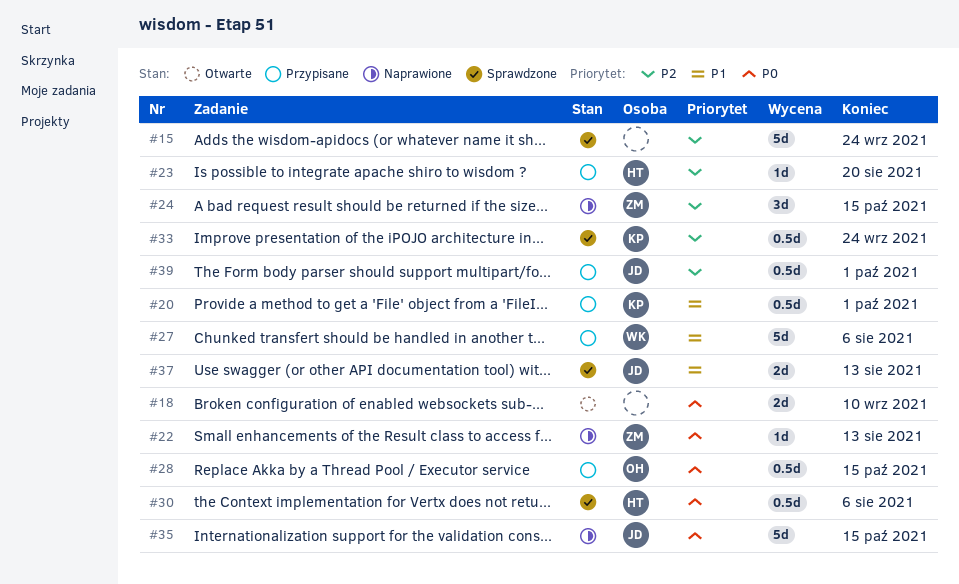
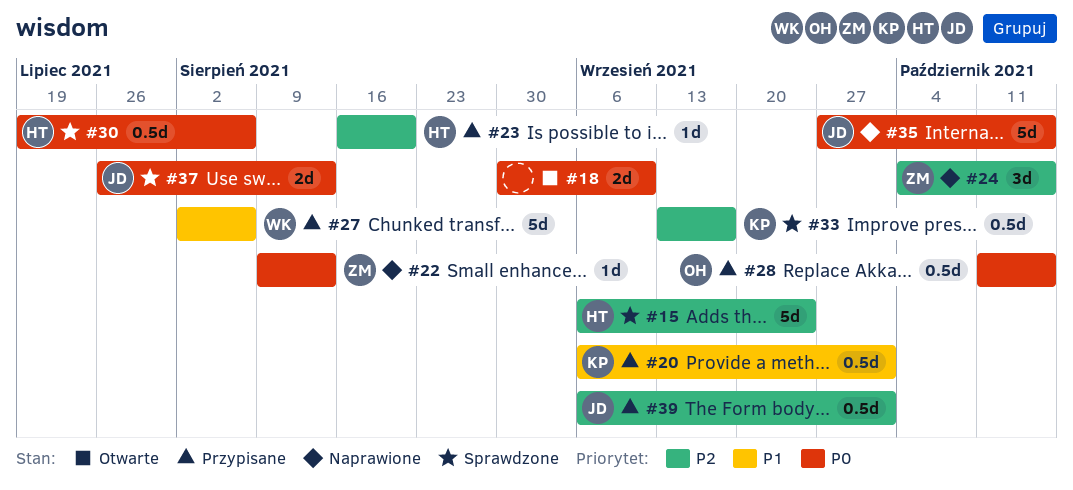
#15, owner: none -> HT
#33, due: Sep 24 -> Sep 17
#37, priority: P1 -> P0

